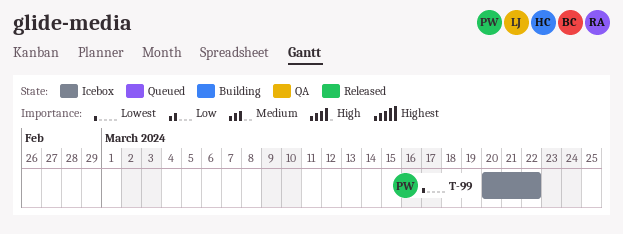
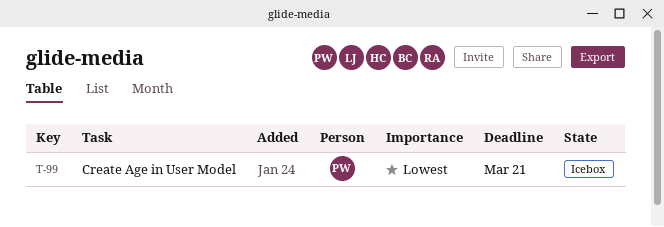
T-99, due: Mar 22 -> Mar 21

